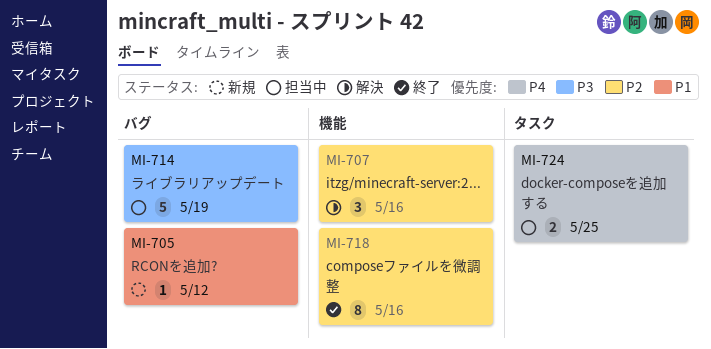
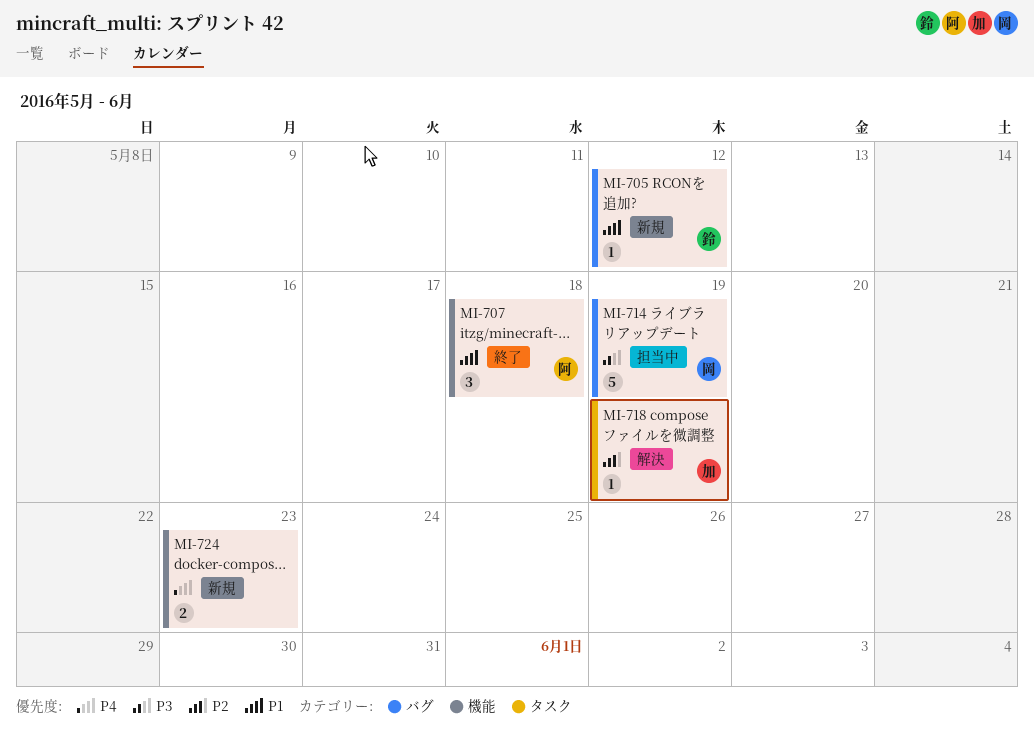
MI-707, status: 解決 -> 終了
MI-707, priority: P2 -> P1
MI-707, due: May 16 -> May 18
MI-718, status: 終了 -> 解決
MI-718, label: 機能 -> タスク
MI-718, estimate: 8 -> 1
MI-718, due: May 16 -> May 19
MI-724, status: 担当中 -> 新規
MI-724, label: タスク -> 機能
MI-724, due: May 25 -> May 23

